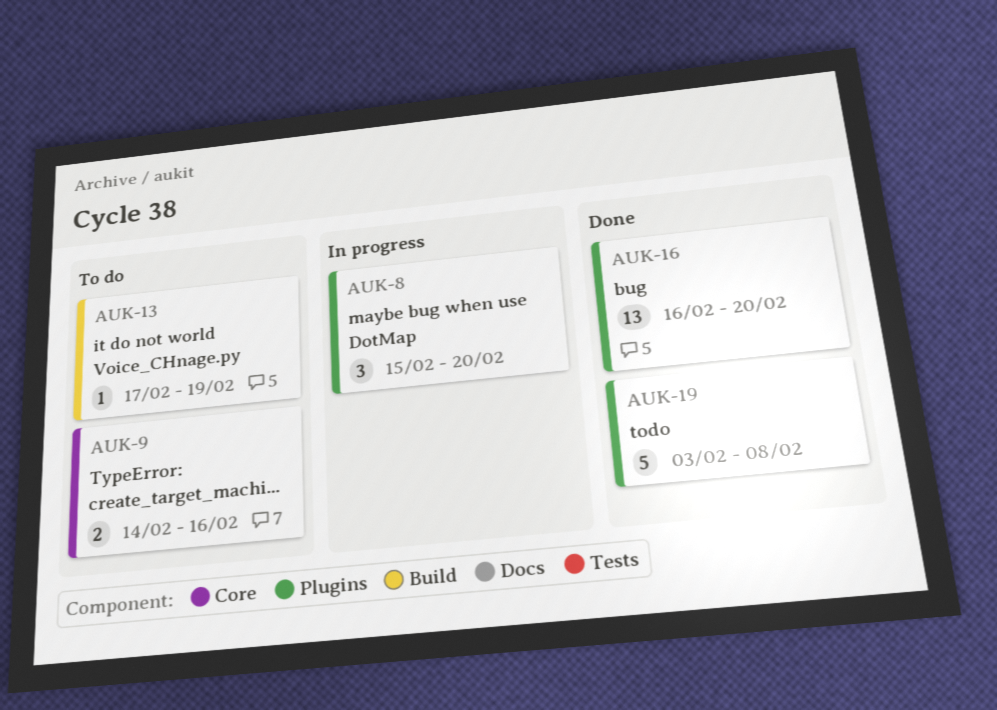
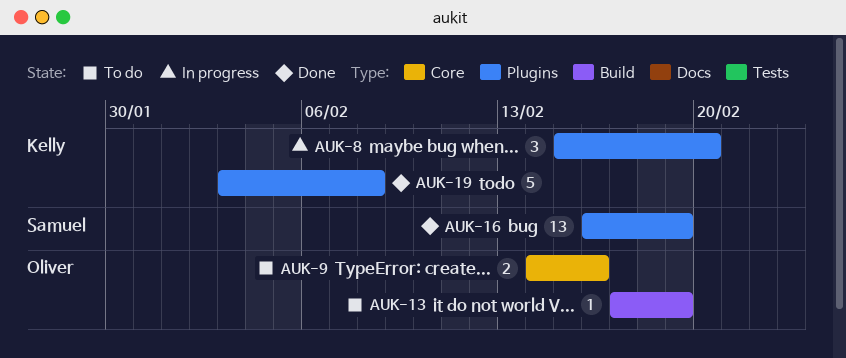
AUK-16, due: Feb 20 -> Feb 19

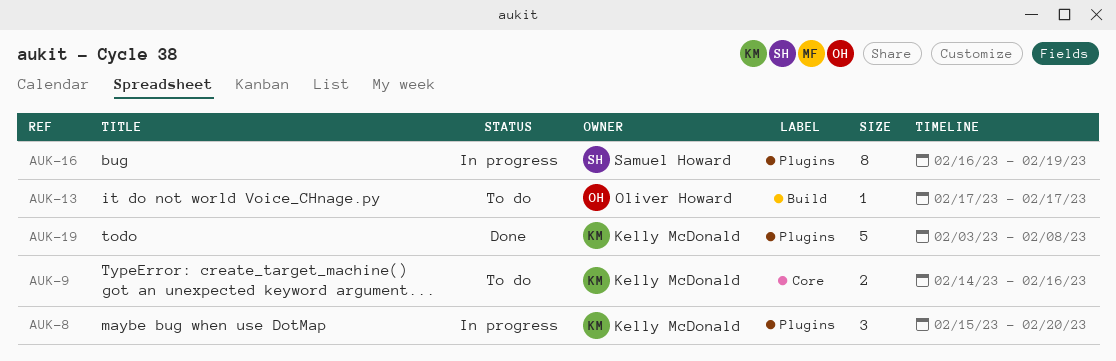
AUK-9, owner: Oliver Howard -> Kelly McDonald
AUK-13, due: Feb 19 -> Feb 17
AUK-16, status: Done -> In progress
AUK-16, estimate: 13 -> 8

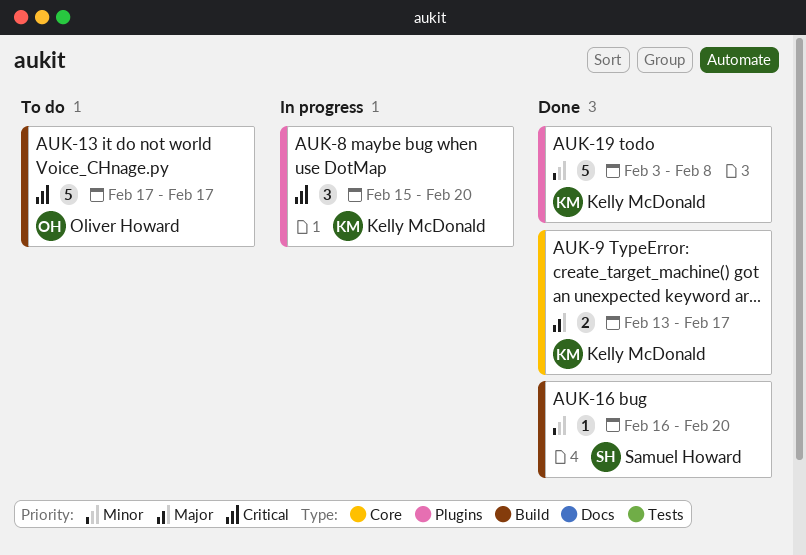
AUK-9, status: To do -> Done
AUK-9, start: Feb 14 -> Feb 13
AUK-9, due: Feb 16 -> Feb 17
AUK-13, estimate: 1 -> 5
AUK-16, status: In progress -> Done
AUK-16, label: Plugins -> Build
AUK-16, estimate: 8 -> 1
AUK-16, due: Feb 19 -> Feb 20

